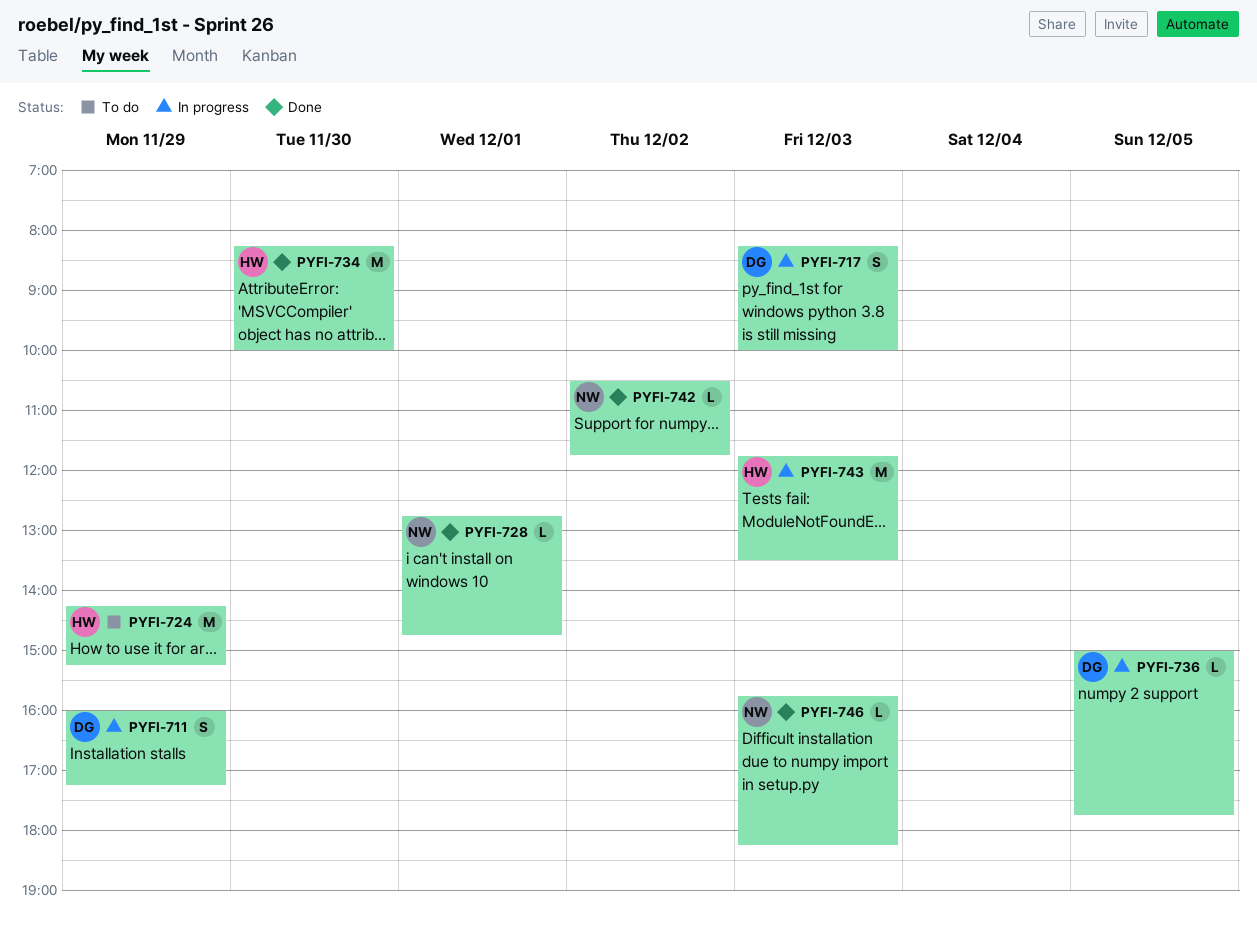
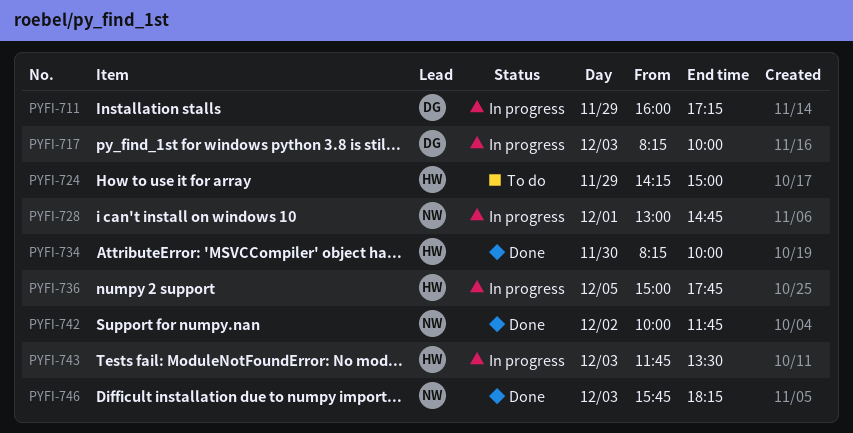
PYFI-724, ends: 15:15 -> 15:00
PYFI-728, status: Done -> In progress
PYFI-728, begins: 12:45 -> 13:00
PYFI-736, owner: DG -> HW
PYFI-742, begins: 10:30 -> 10:00

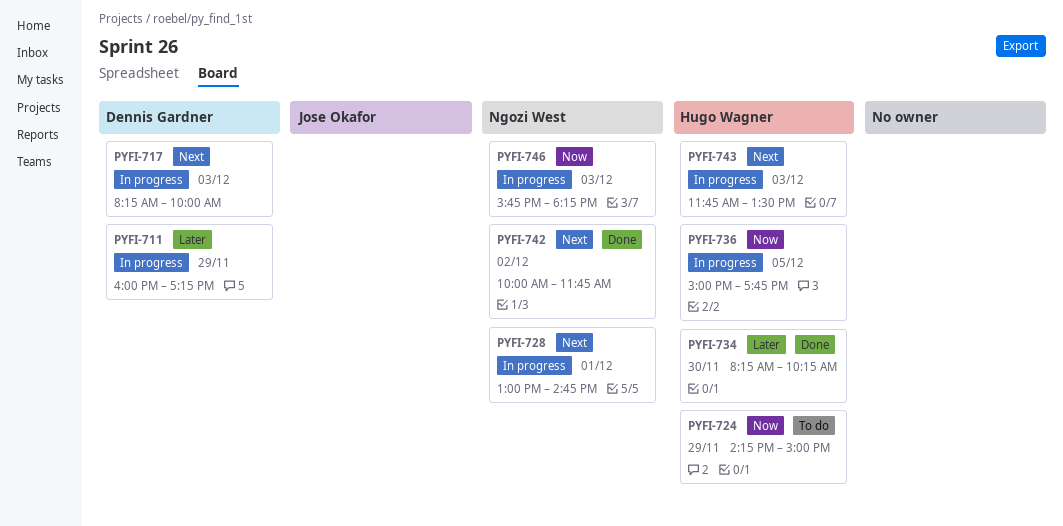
PYFI-734, ends: 10:00 -> 10:15
PYFI-746, status: Done -> In progress

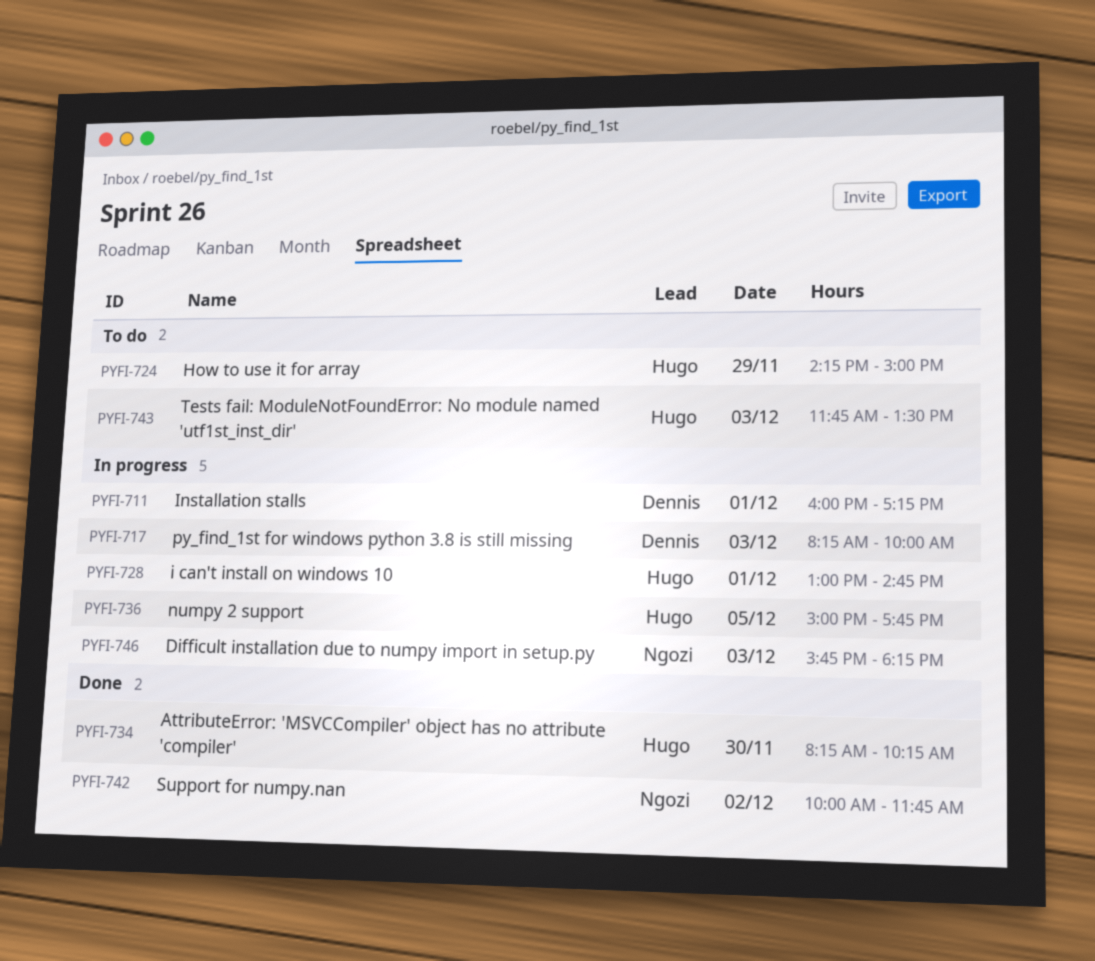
PYFI-711, day: Nov 29 -> Dec 1
PYFI-728, owner: Ngozi West -> Hugo Wagner
PYFI-743, status: In progress -> To do

